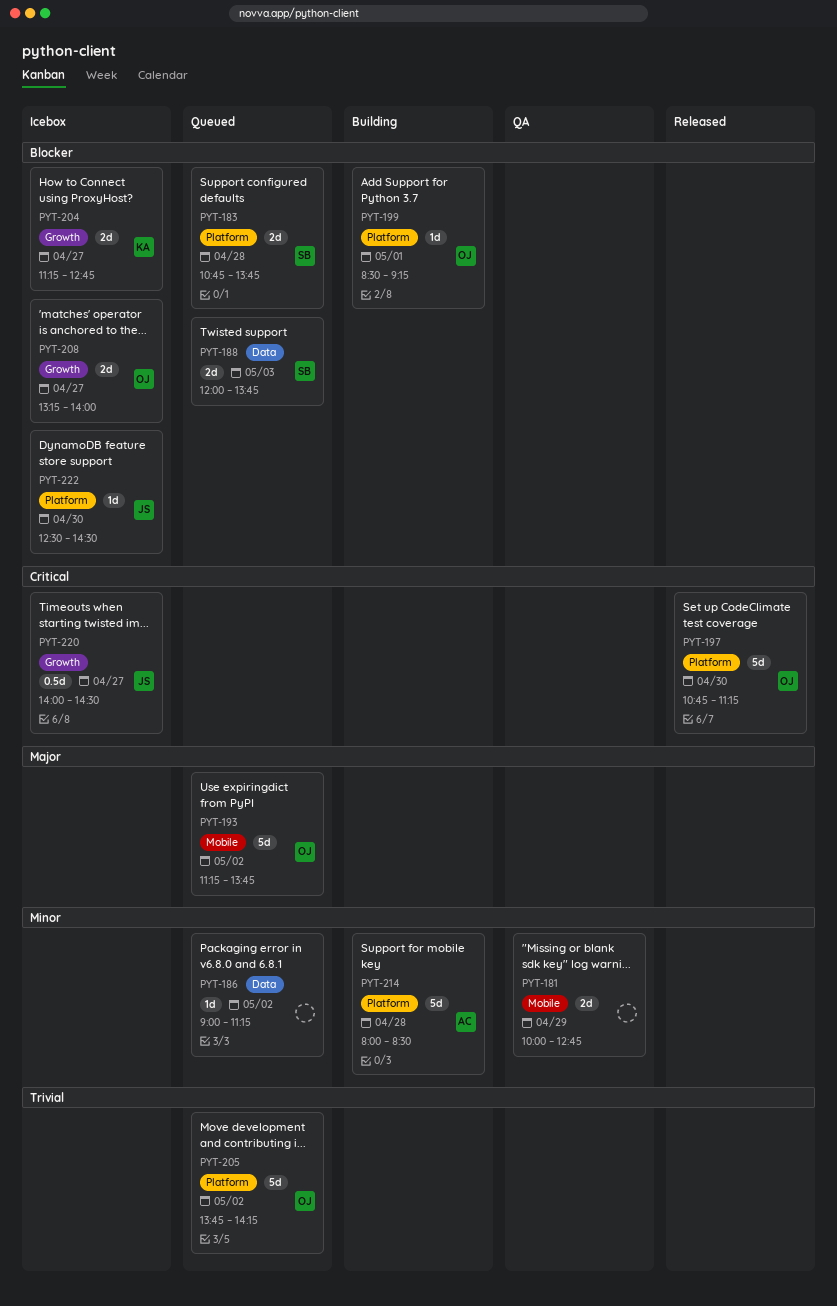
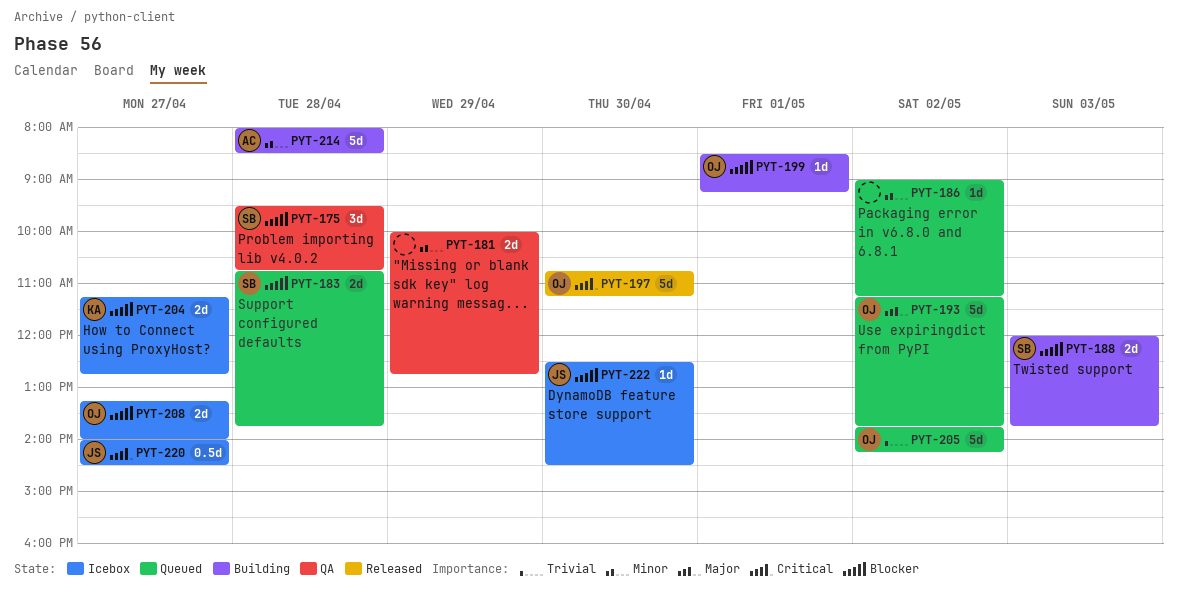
PYT-175: none -> present
PYT-188, status: Queued -> Building

